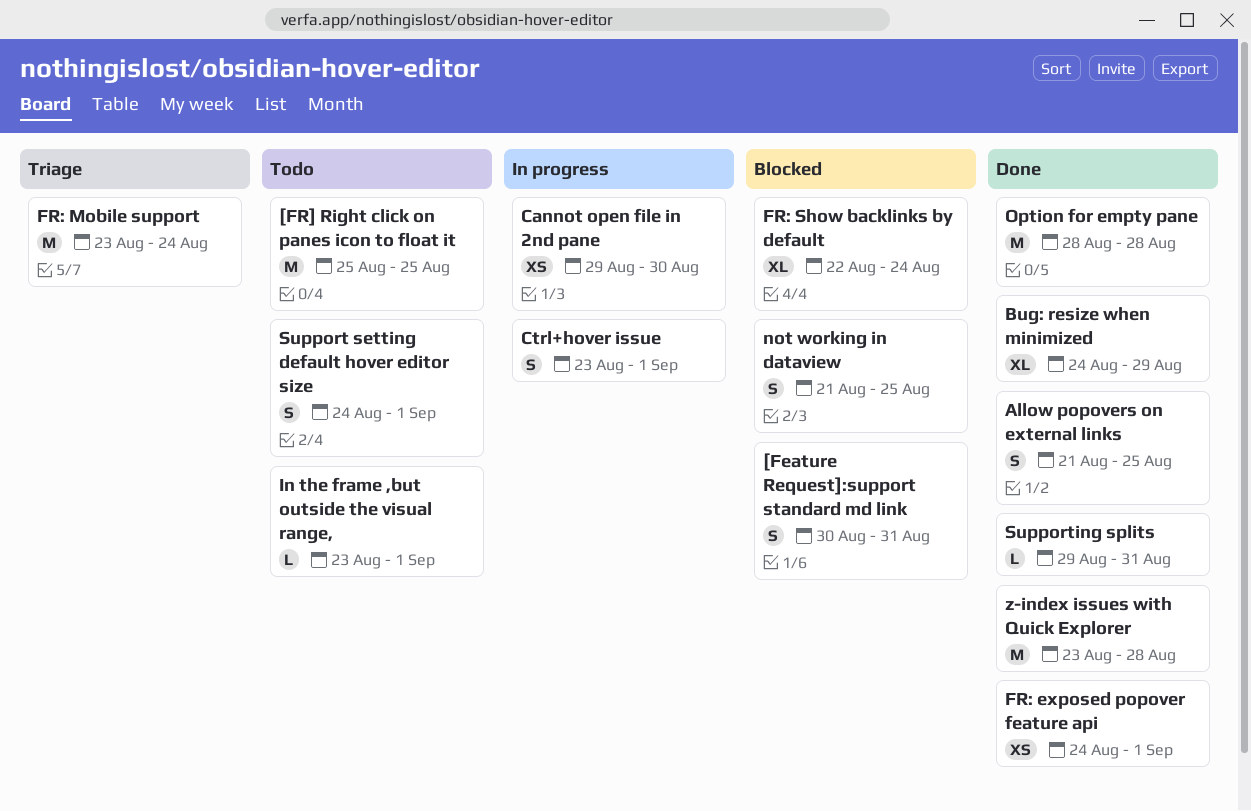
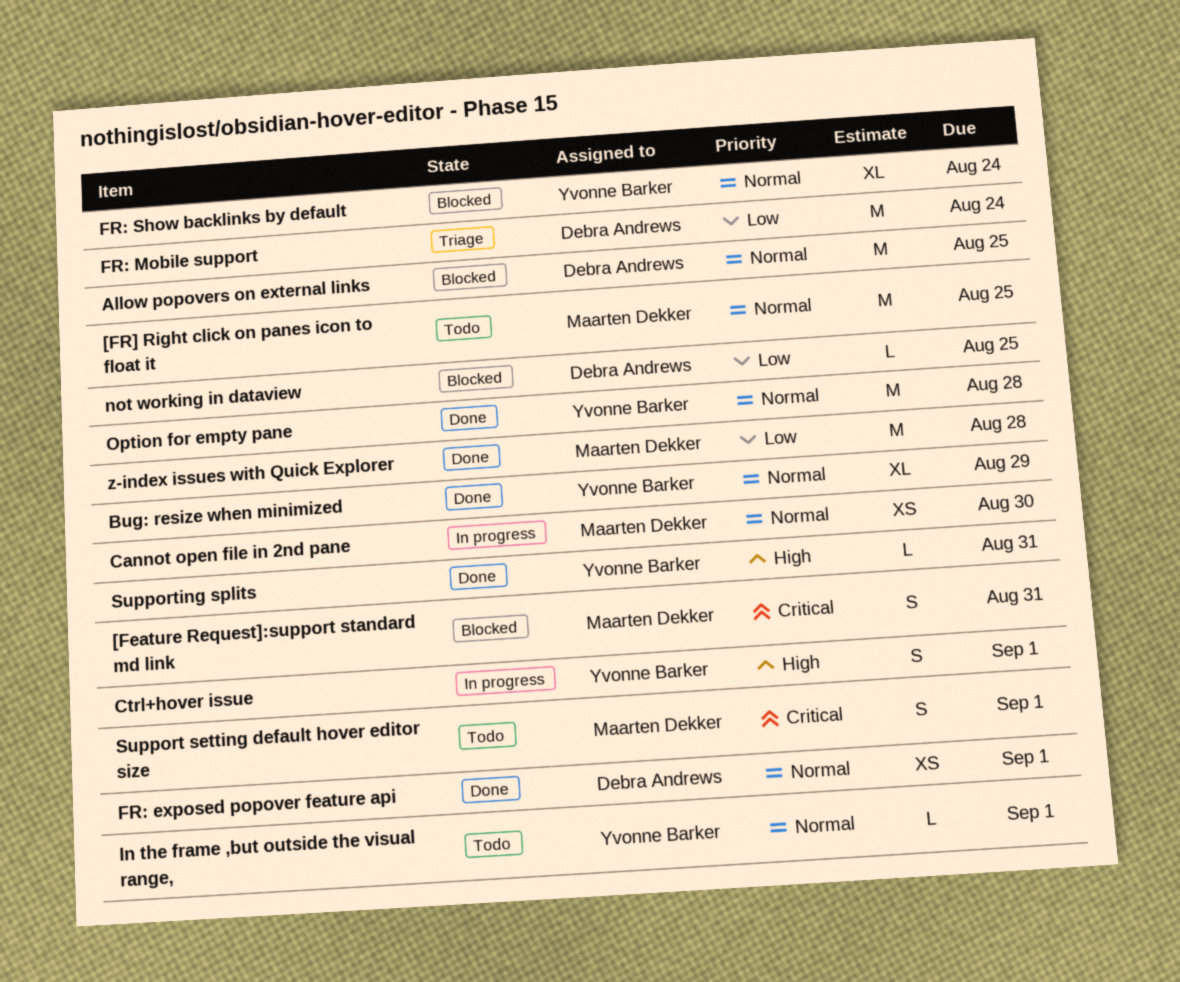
Allow popovers on external links, status: Done -> Blocked
Allow popovers on external links, estimate: S -> M
not working in dataview, estimate: S -> L

